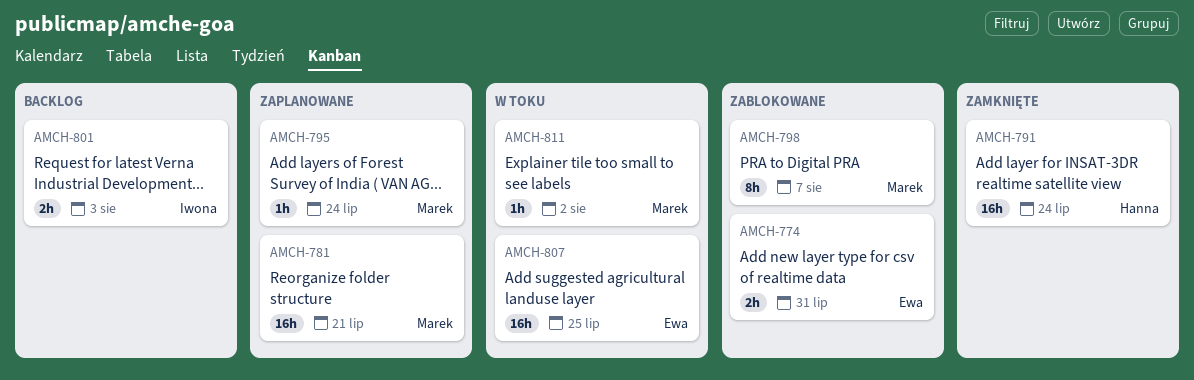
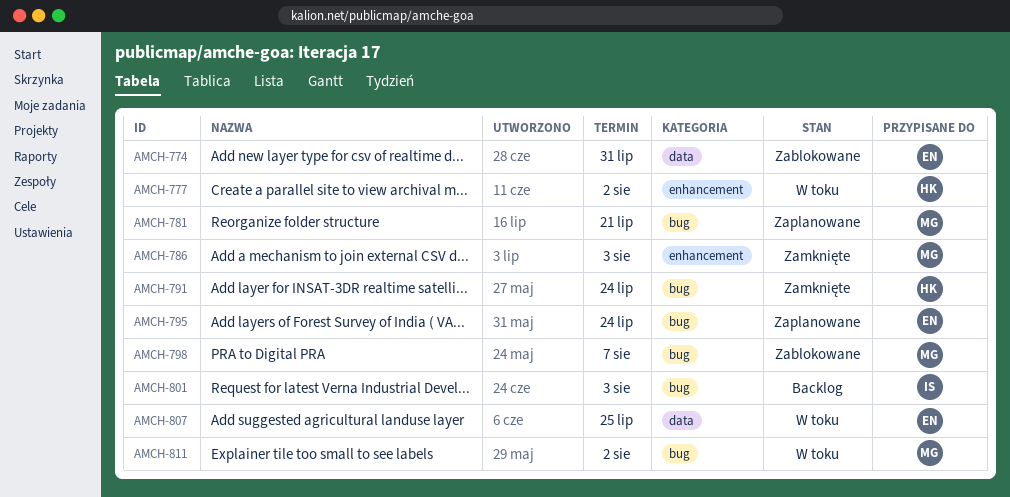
AMCH-777: none -> present
AMCH-786: none -> present
AMCH-795, owner: Marek -> Ewa

